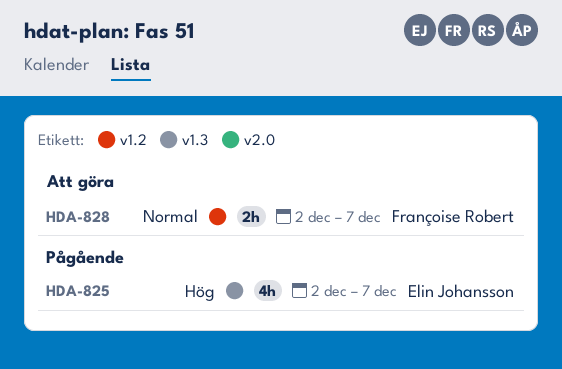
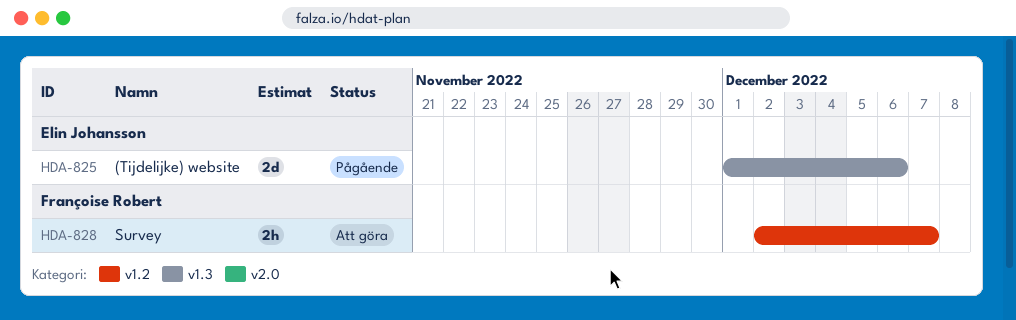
HDA-825, estimate: 4h -> 2d
HDA-825, start: Dec 2 -> Dec 1
HDA-825, due: Dec 7 -> Dec 6

